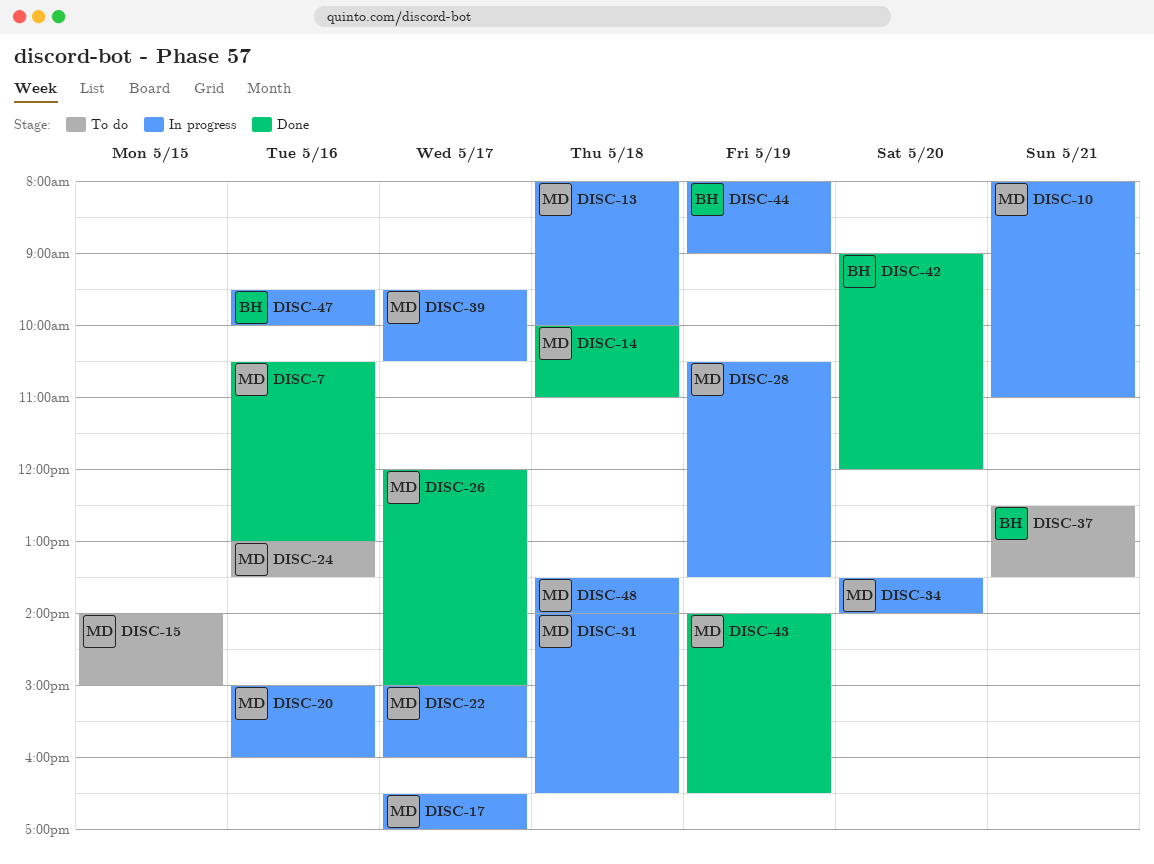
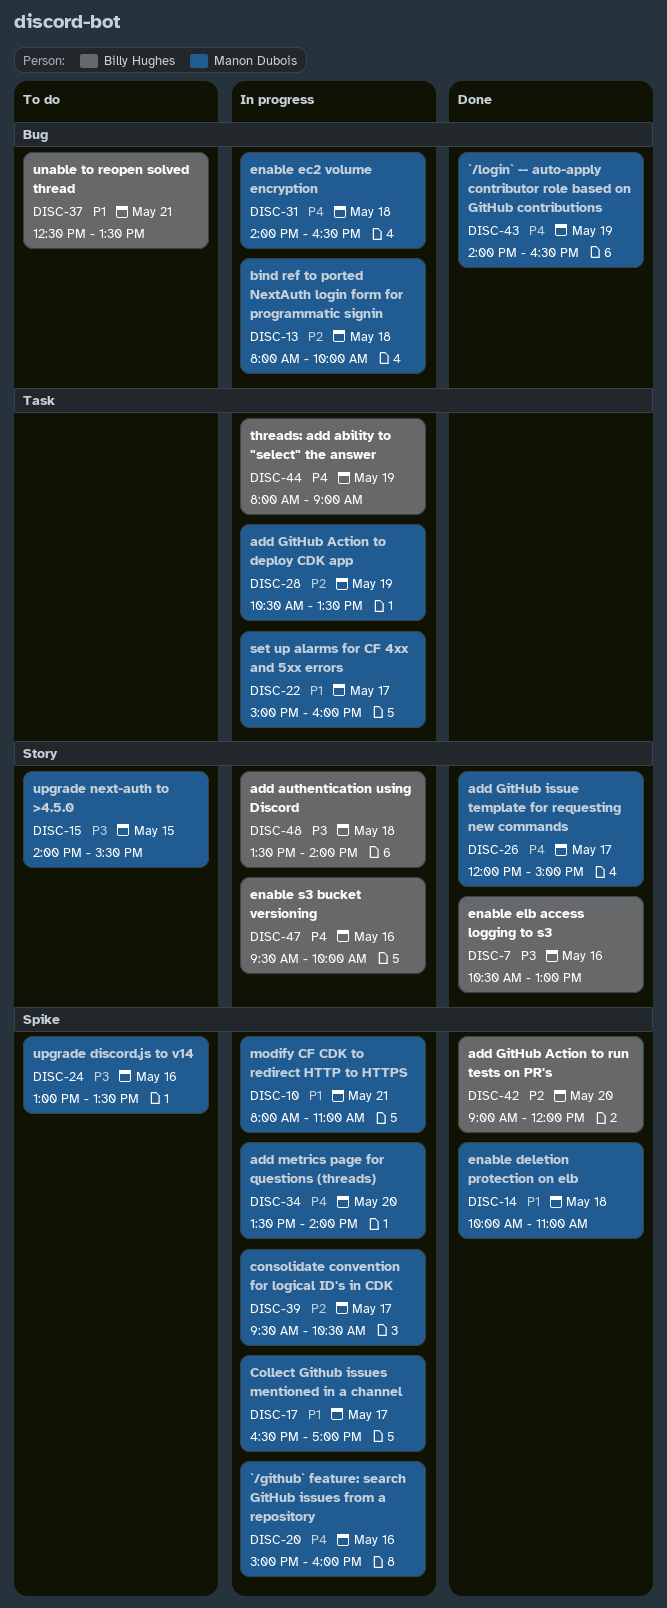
DISC-7, owner: Manon Dubois -> Billy Hughes
DISC-15, ends: 15:00 -> 15:30
DISC-48, owner: Manon Dubois -> Billy Hughes

